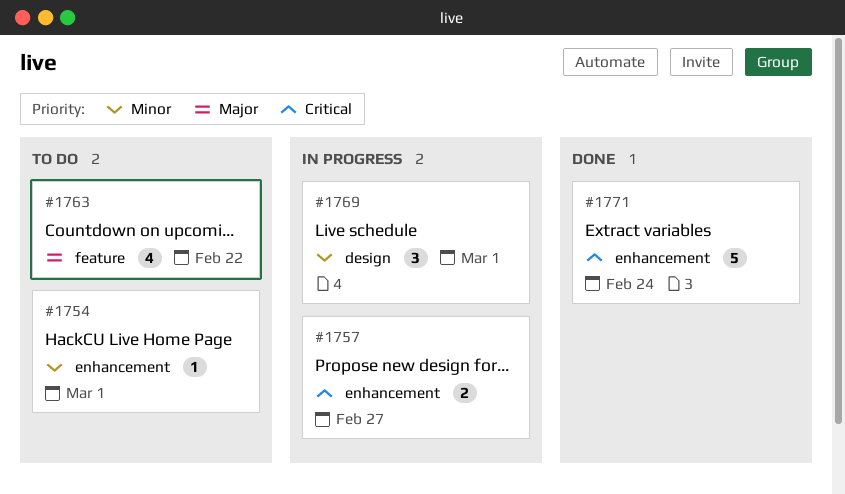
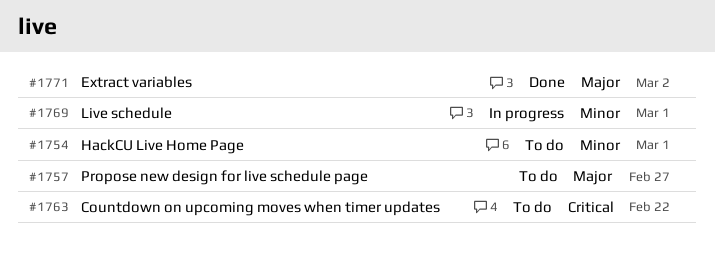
#1757, status: In progress -> To do
#1757, priority: Critical -> Major
#1763, priority: Major -> Critical
#1771, priority: Critical -> Major
#1771, due: Feb 24 -> Mar 2

